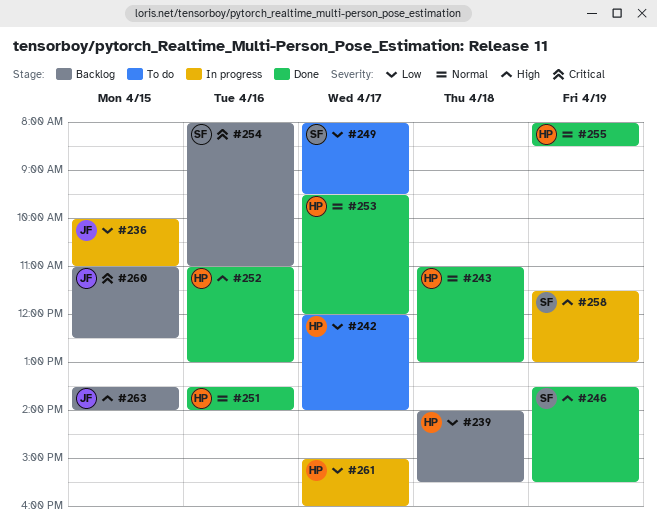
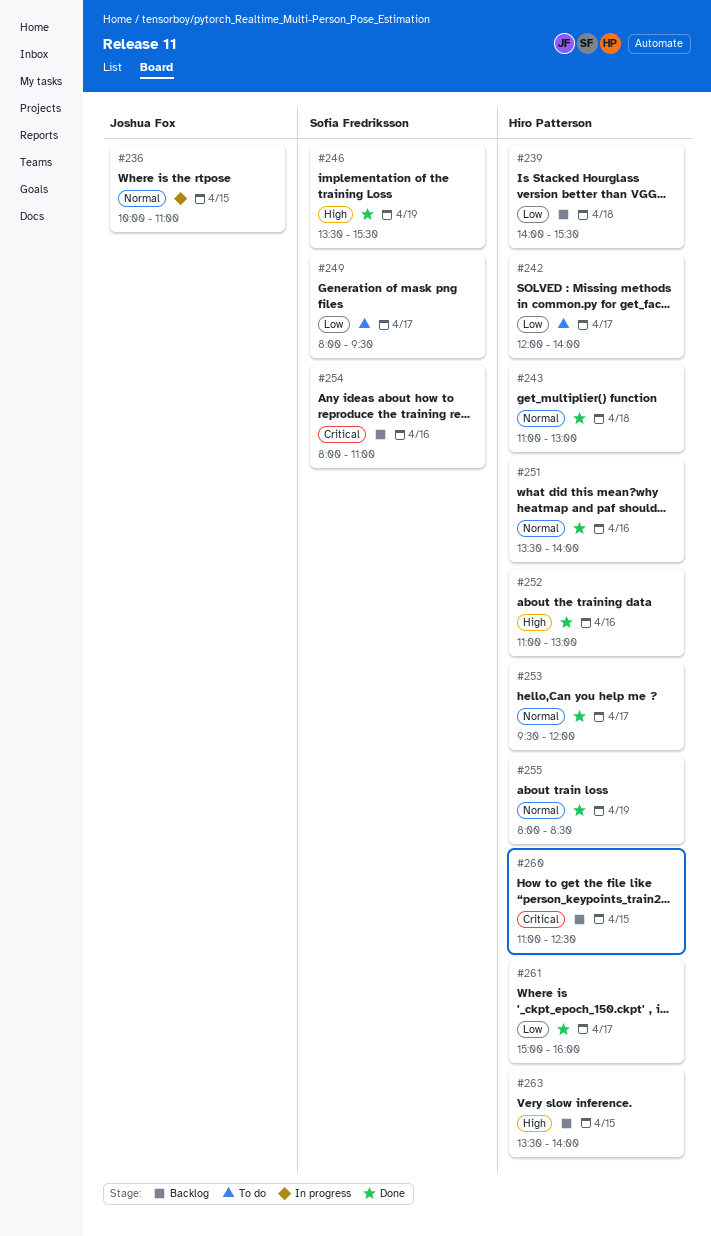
#236, priority: Low -> Normal
#258: present -> none
#260, owner: Joshua Fox -> Hiro Patterson
#261, status: In progress -> Done
#263, owner: Joshua Fox -> Hiro Patterson

